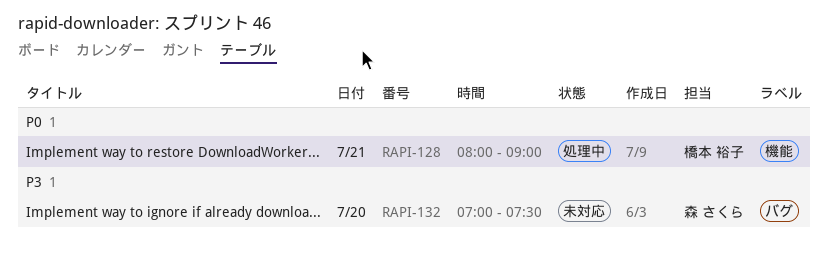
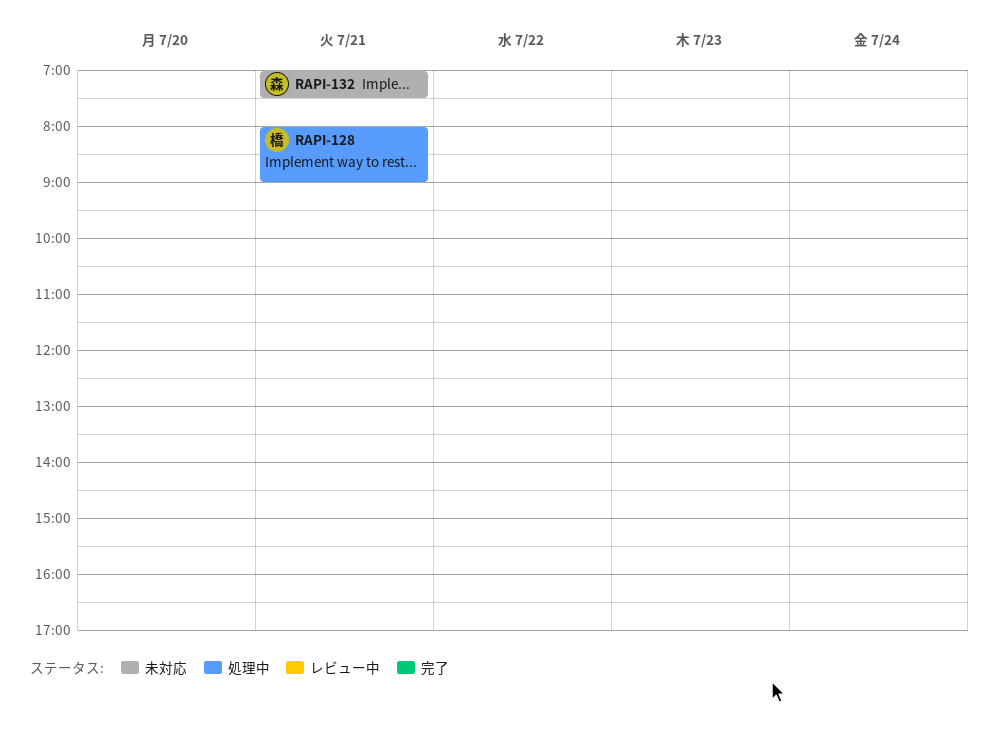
RAPI-132, day: Jul 20 -> Jul 21

